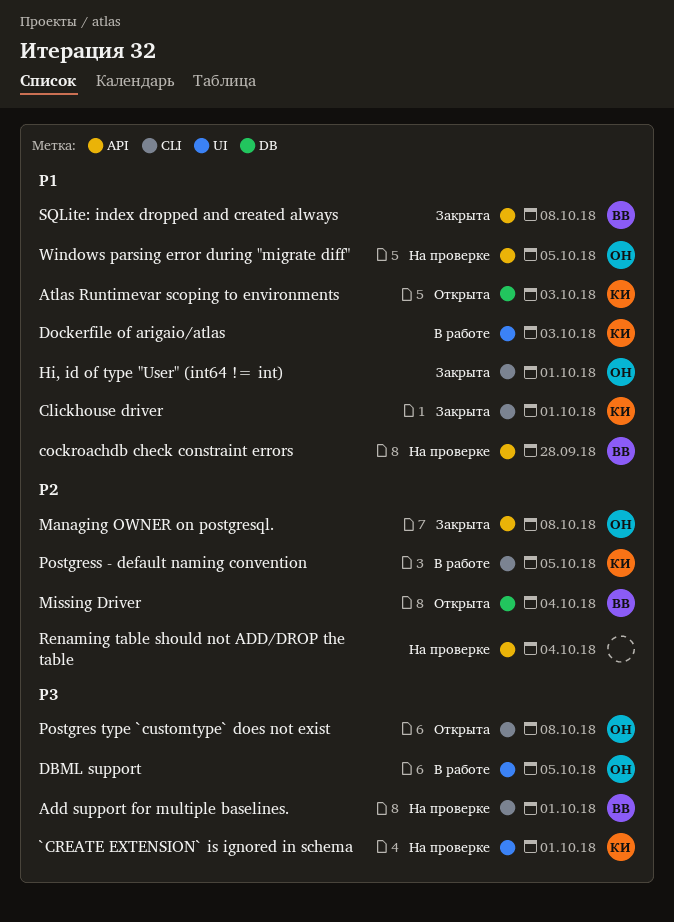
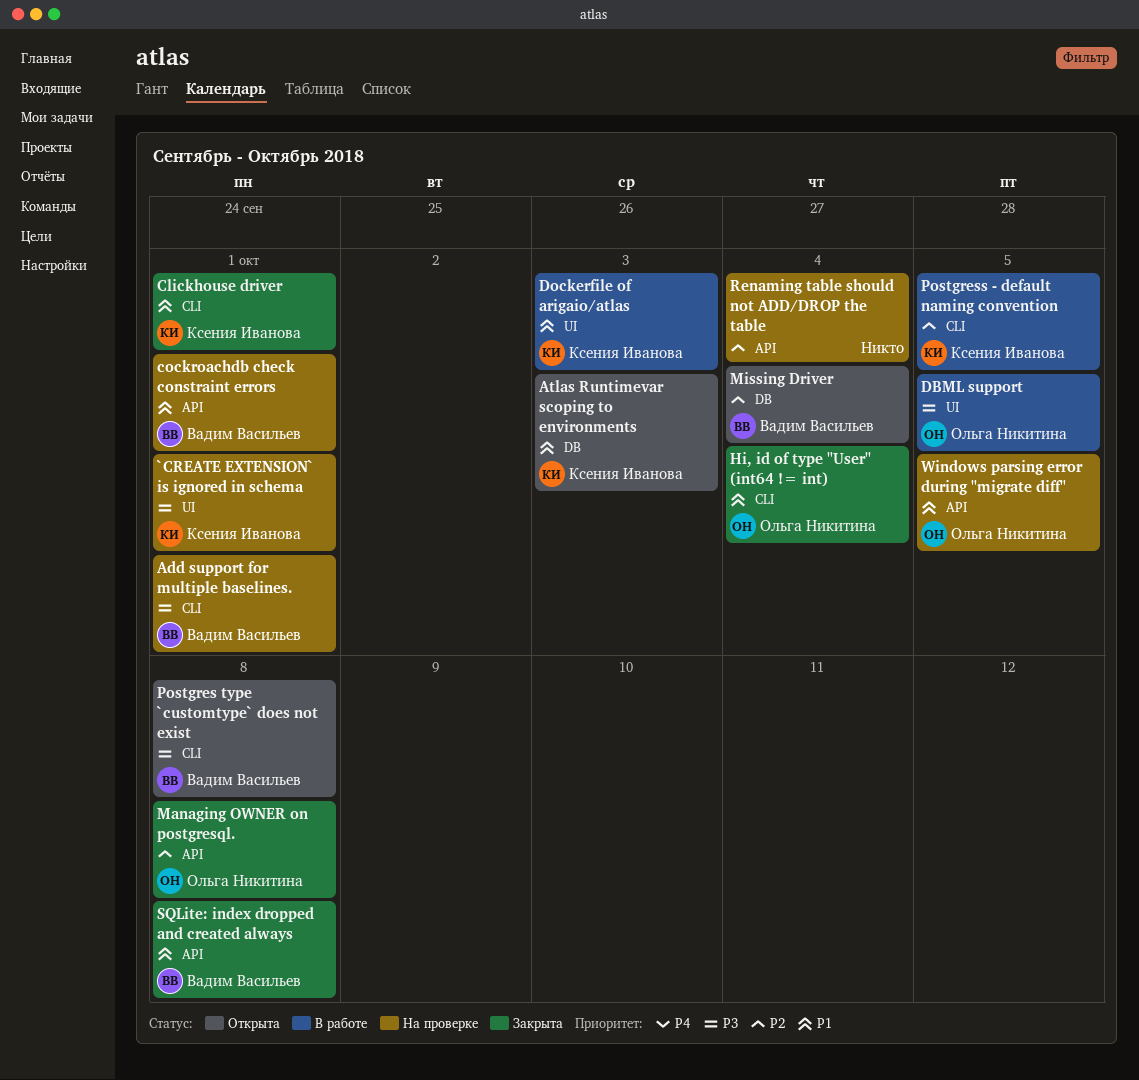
cockroachdb check constraint errors, due: Sep 28 -> Oct 1
Hi, id of type "User" (int64 != int), due: Oct 1 -> Oct 4
Postgres type `customtype` does not exist, owner: Ольга Никитина -> Вадим Васильев

